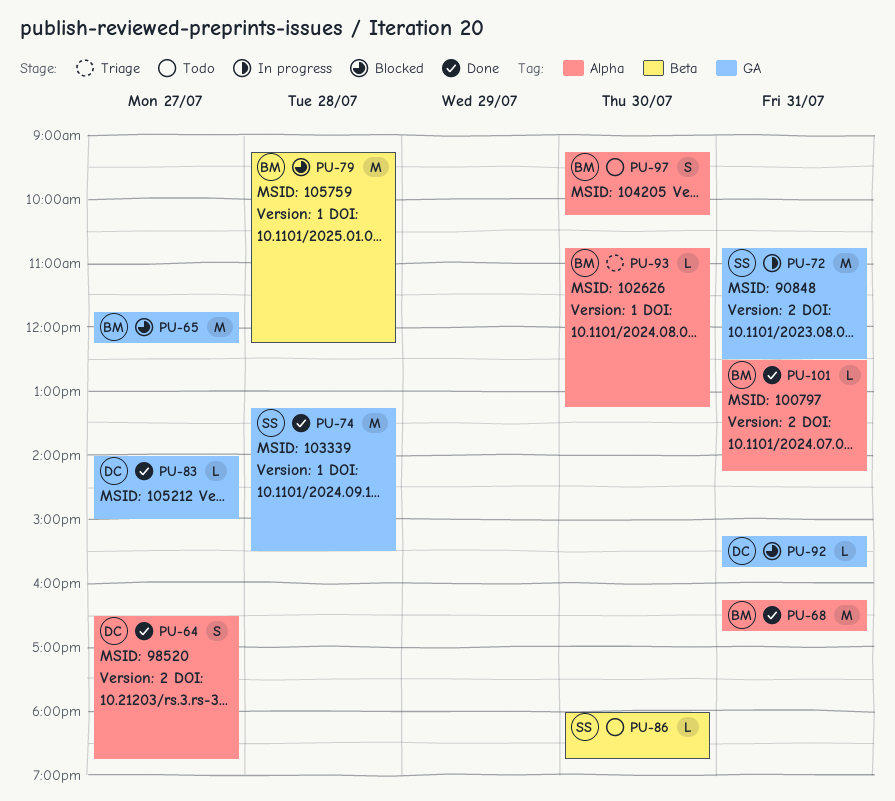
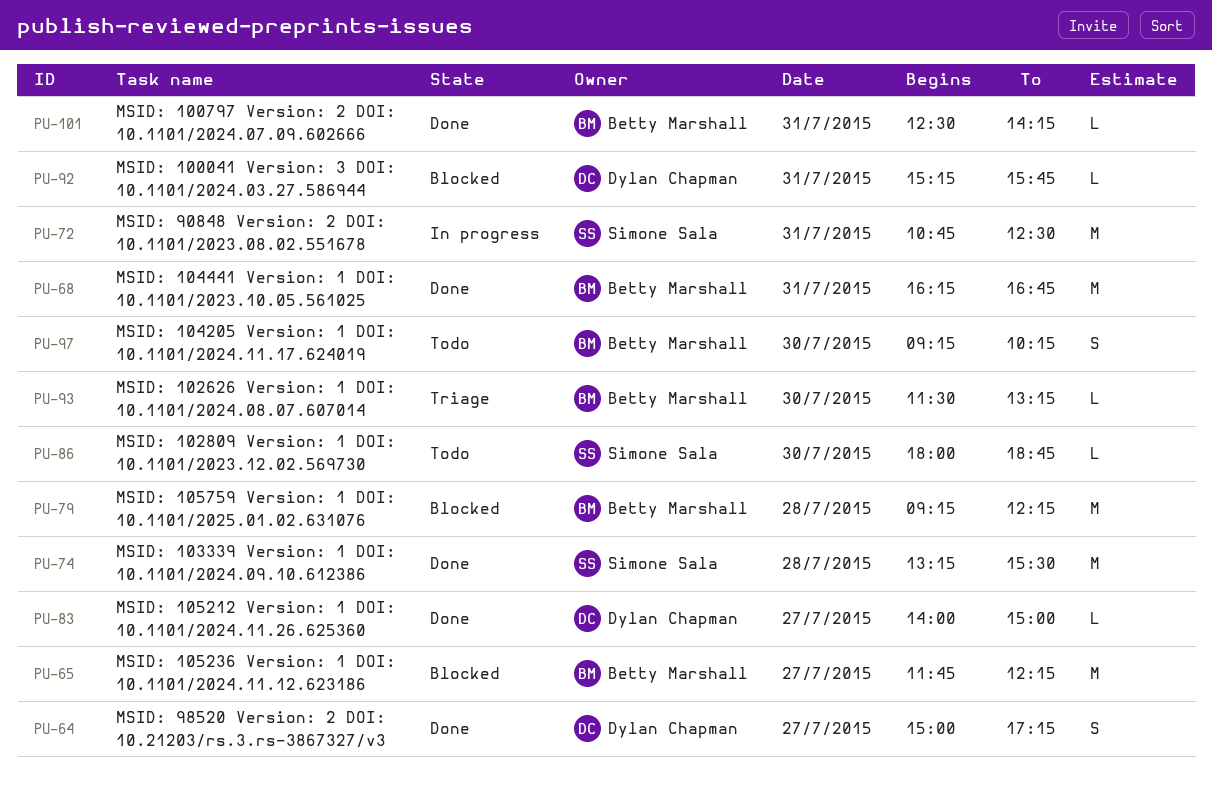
PU-64, begins: 16:30 -> 15:00
PU-64, ends: 18:45 -> 17:15
PU-93, begins: 10:45 -> 11:30

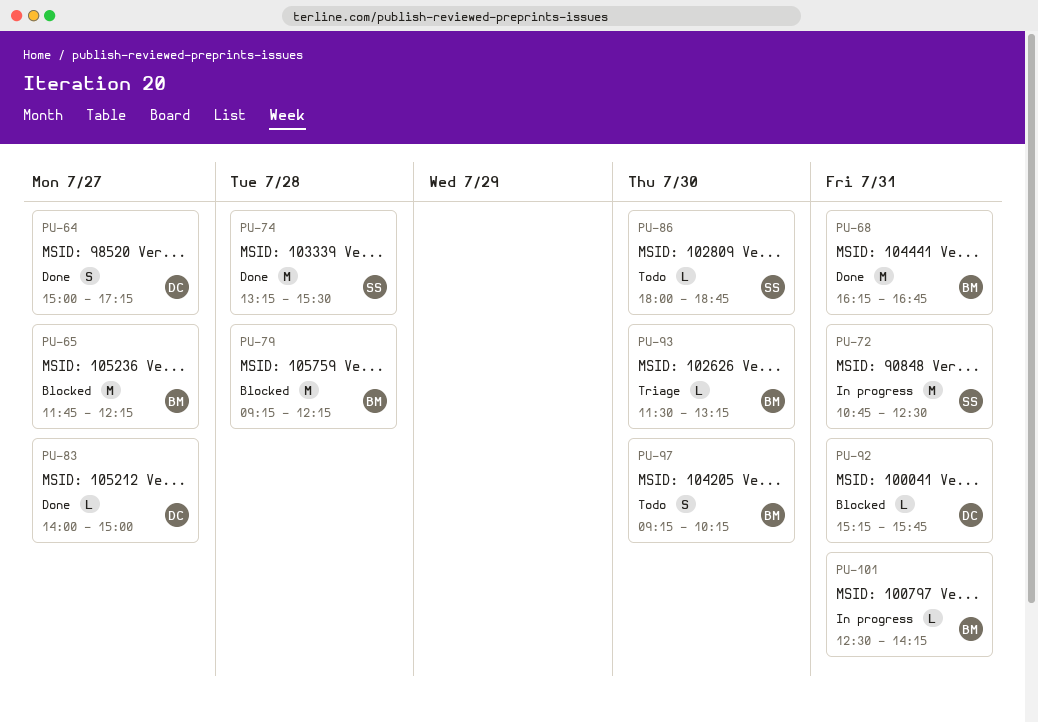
PU-101, status: Done -> In progress

